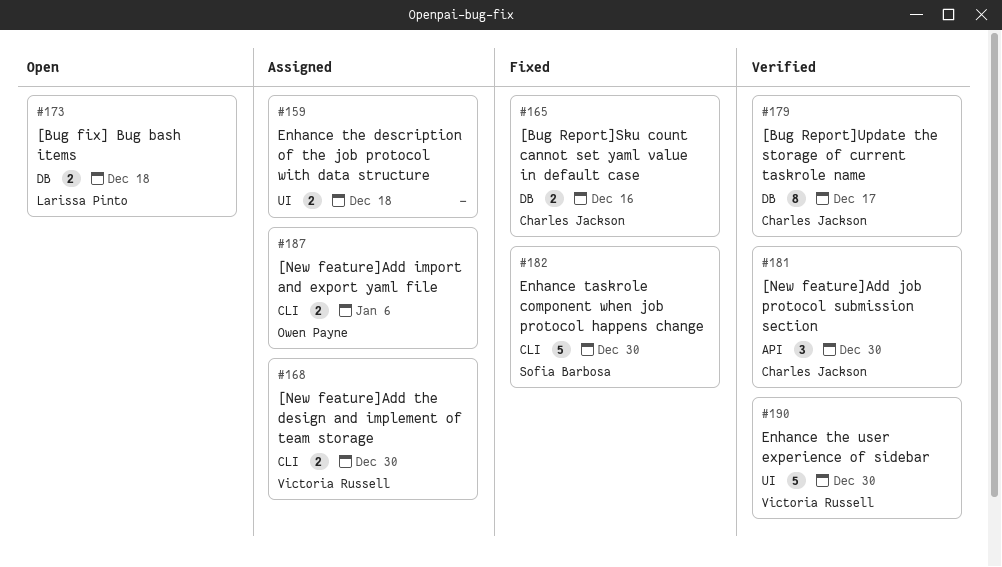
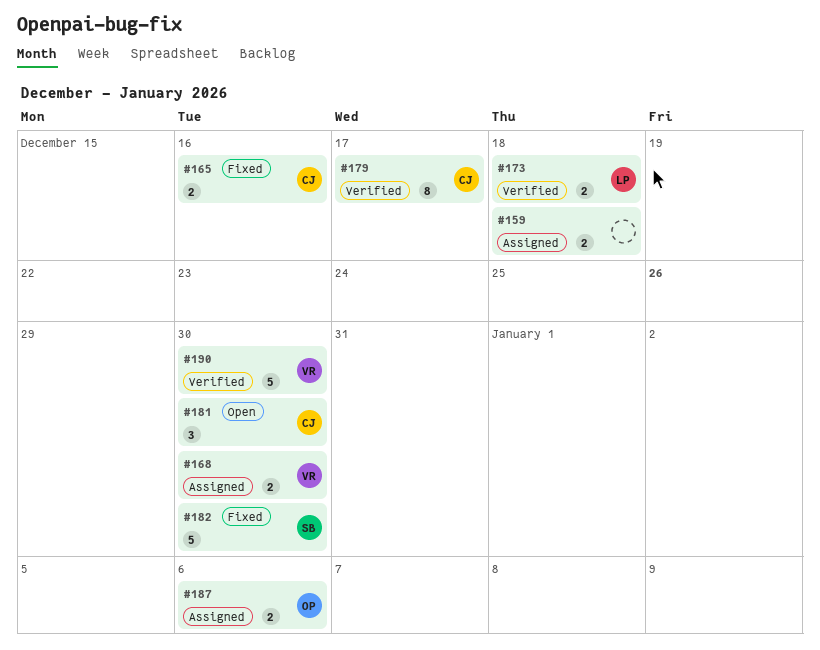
#173, status: Open -> Verified
#181, status: Verified -> Open

